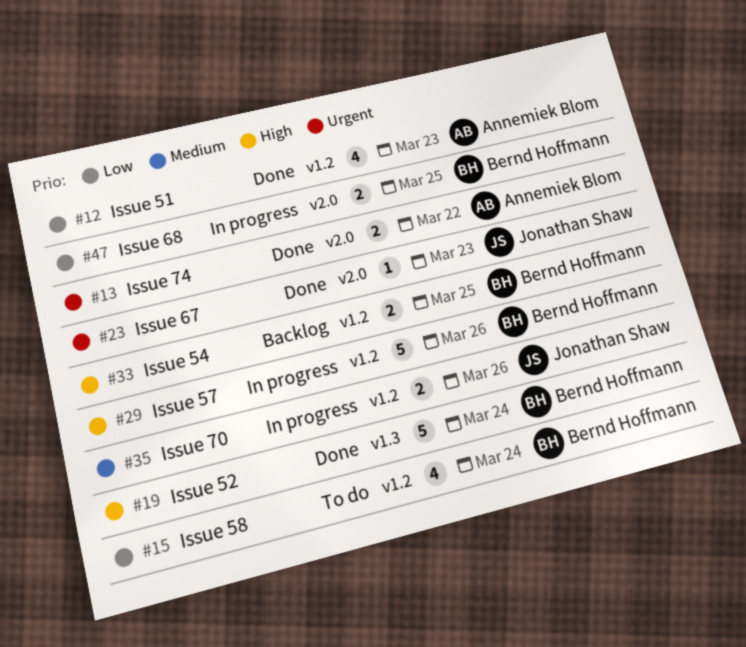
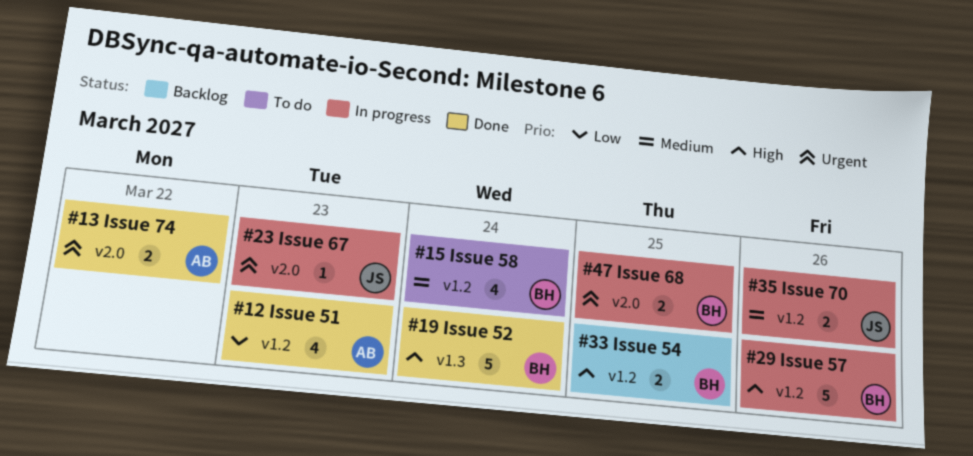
#15, priority: Low -> Medium
#23, status: Done -> In progress
#47, priority: Low -> Urgent

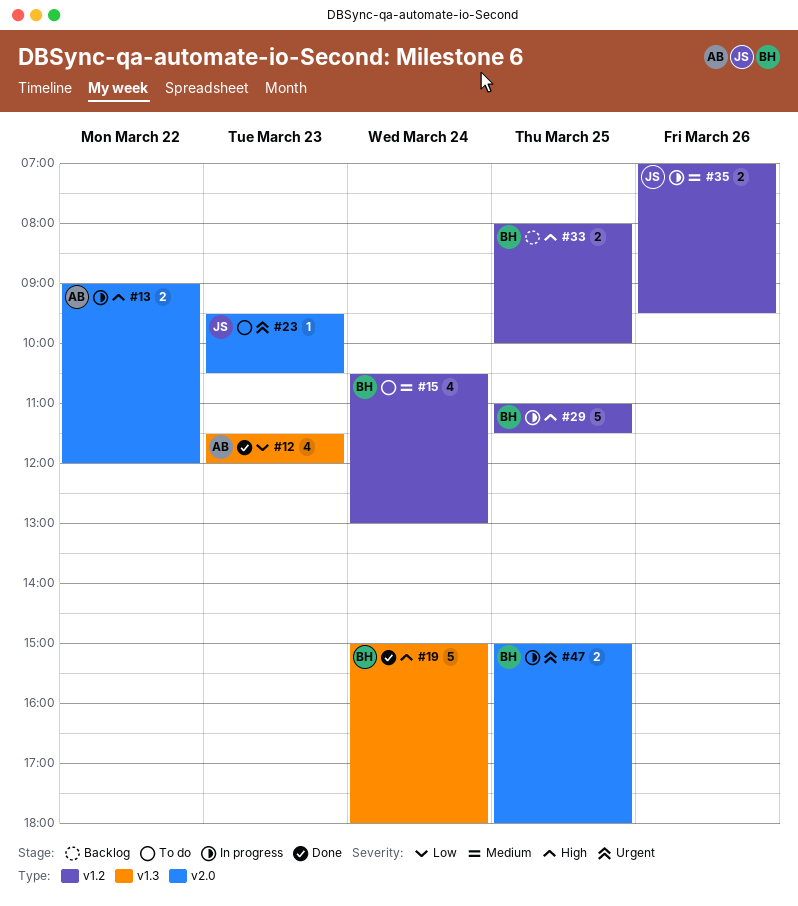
#12, label: v1.2 -> v1.3
#13, status: Done -> In progress
#13, priority: Urgent -> High
#23, status: In progress -> To do
#29, day: Mar 26 -> Mar 25

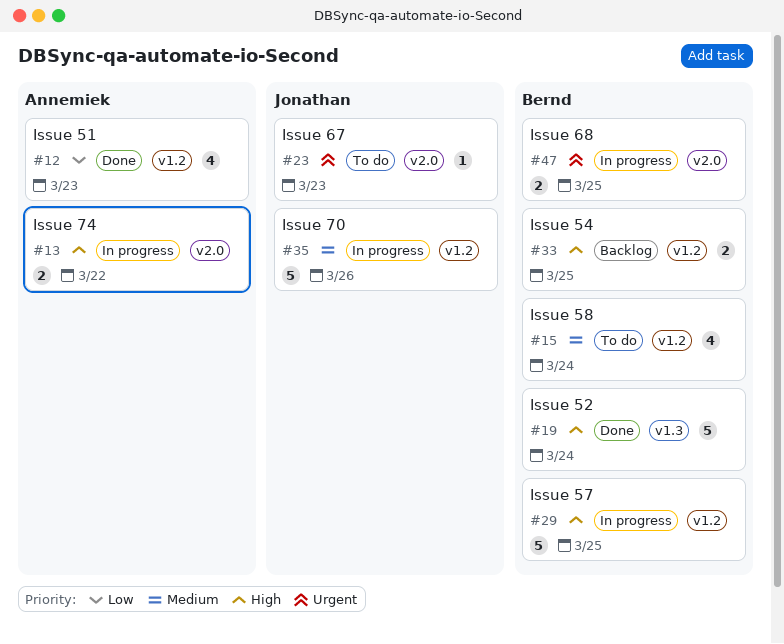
#12, label: v1.3 -> v1.2
#35, estimate: 2 -> 5

